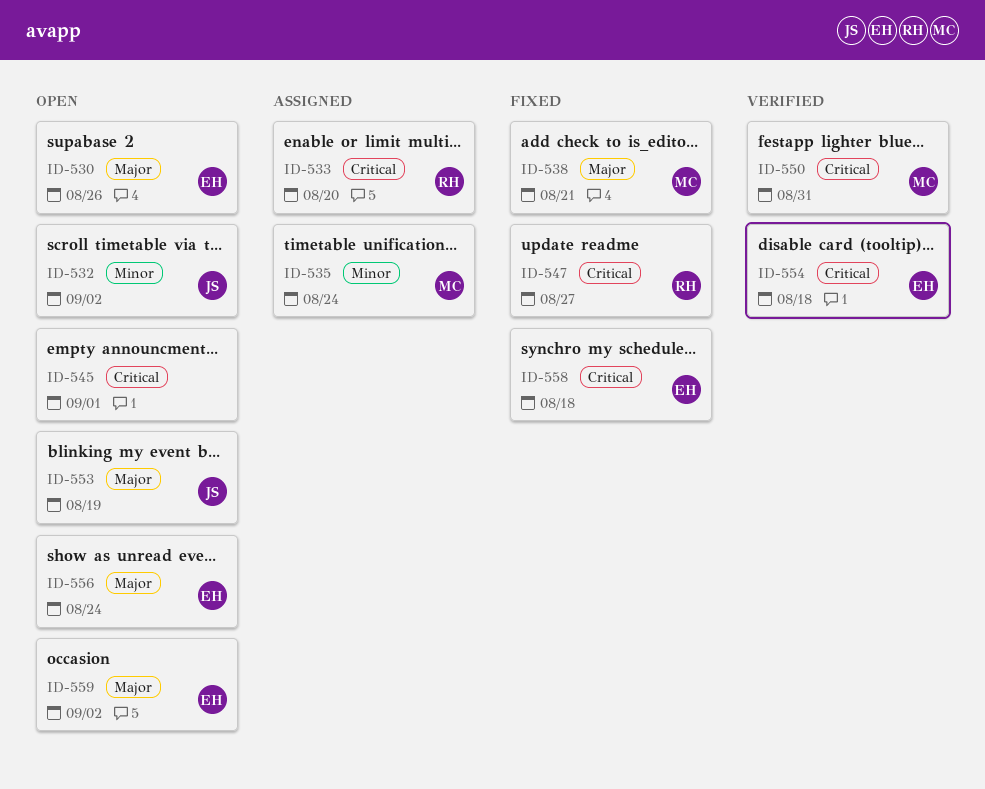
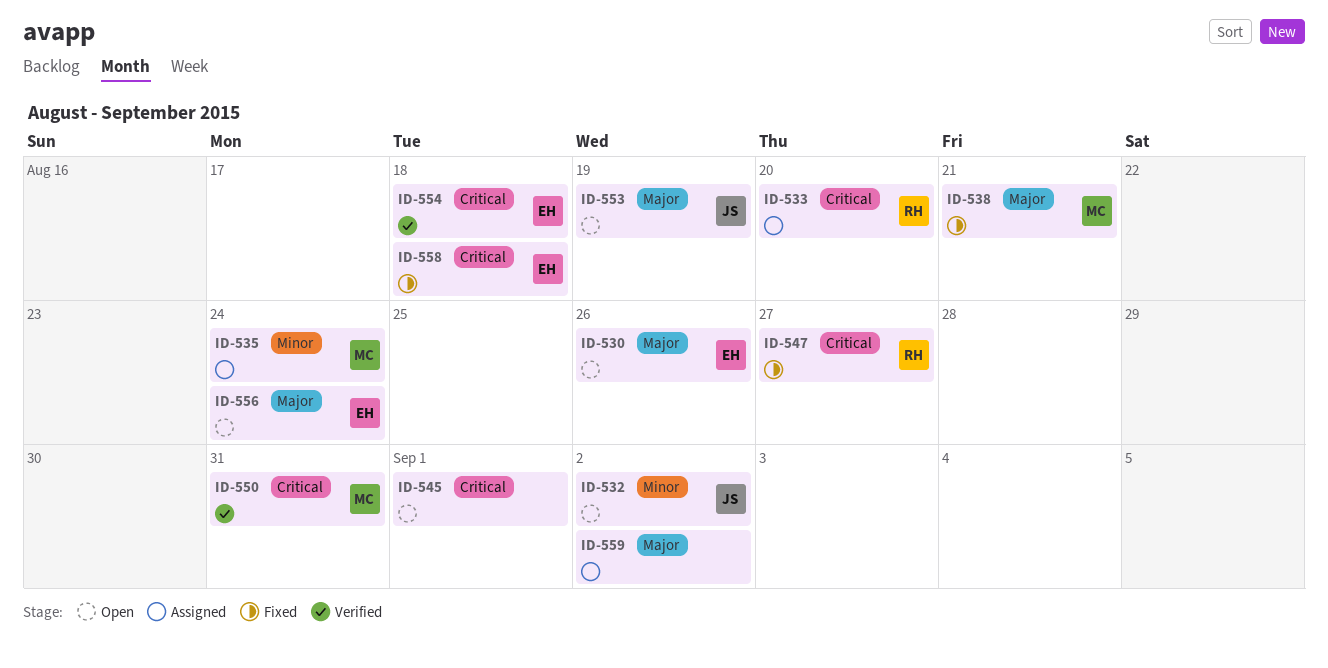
ID-559, status: Open -> Assigned
ID-559, owner: EH -> none

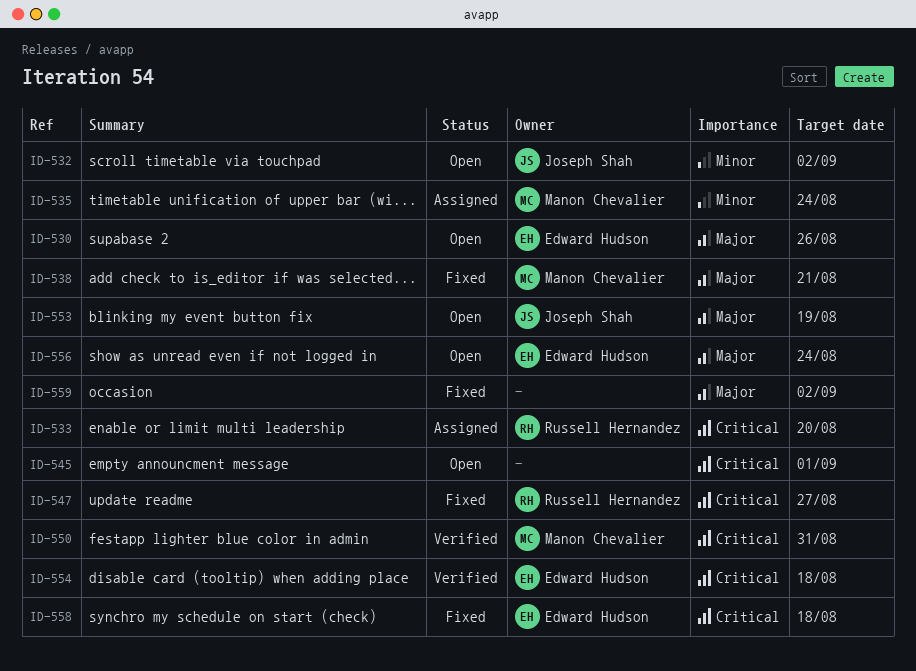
ID-559, status: Assigned -> Fixed

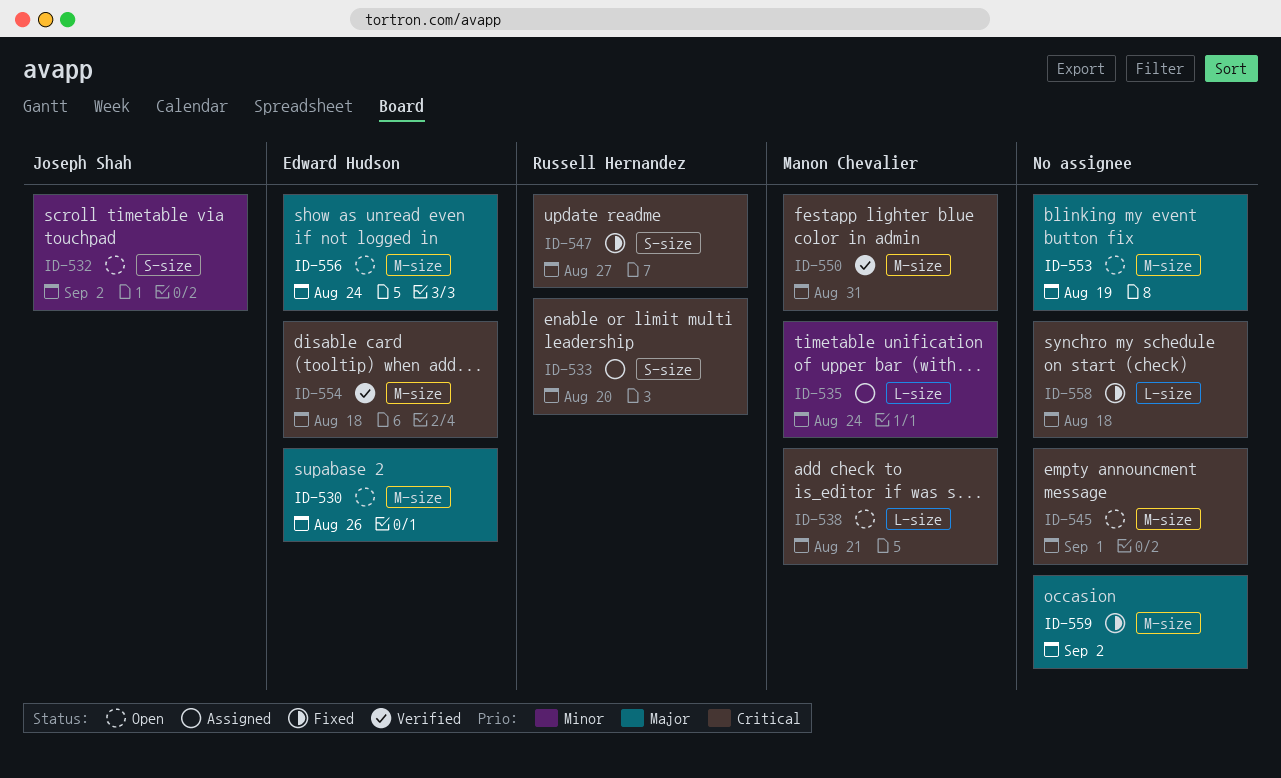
ID-538, status: Fixed -> Open
ID-538, priority: Major -> Critical
ID-553, owner: Joseph Shah -> none
ID-558, owner: Edward Hudson -> none

